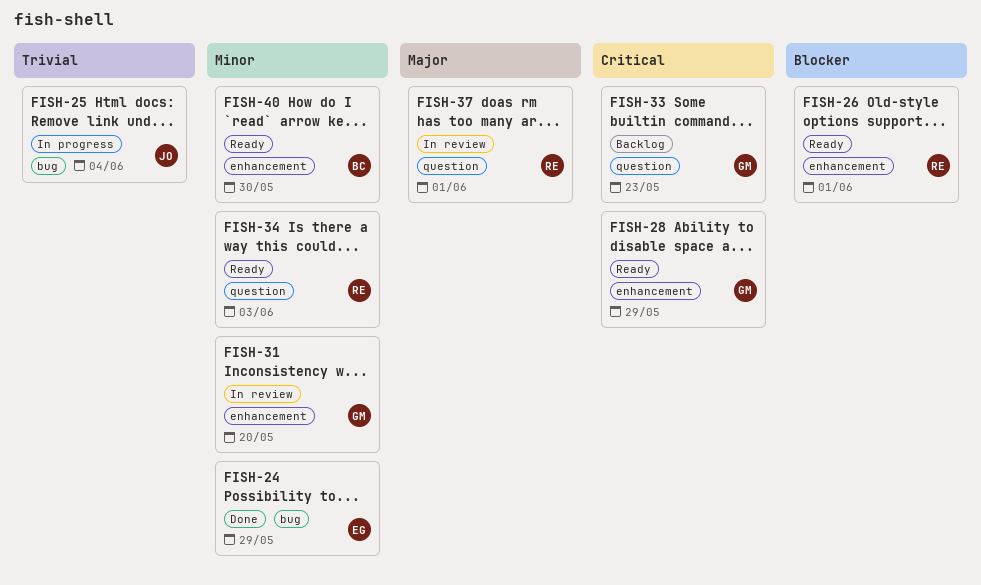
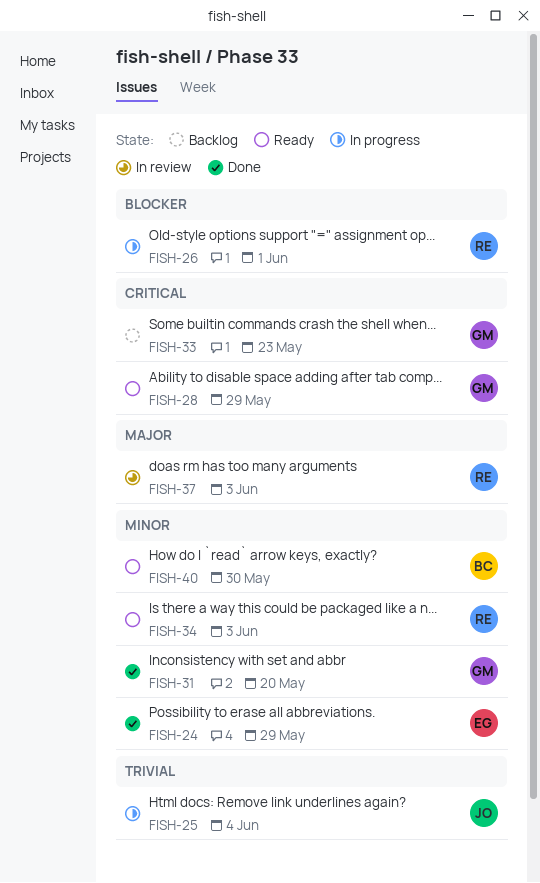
FISH-26, status: Ready -> In progress
FISH-31, status: In review -> Done
FISH-37, due: Jun 1 -> Jun 3

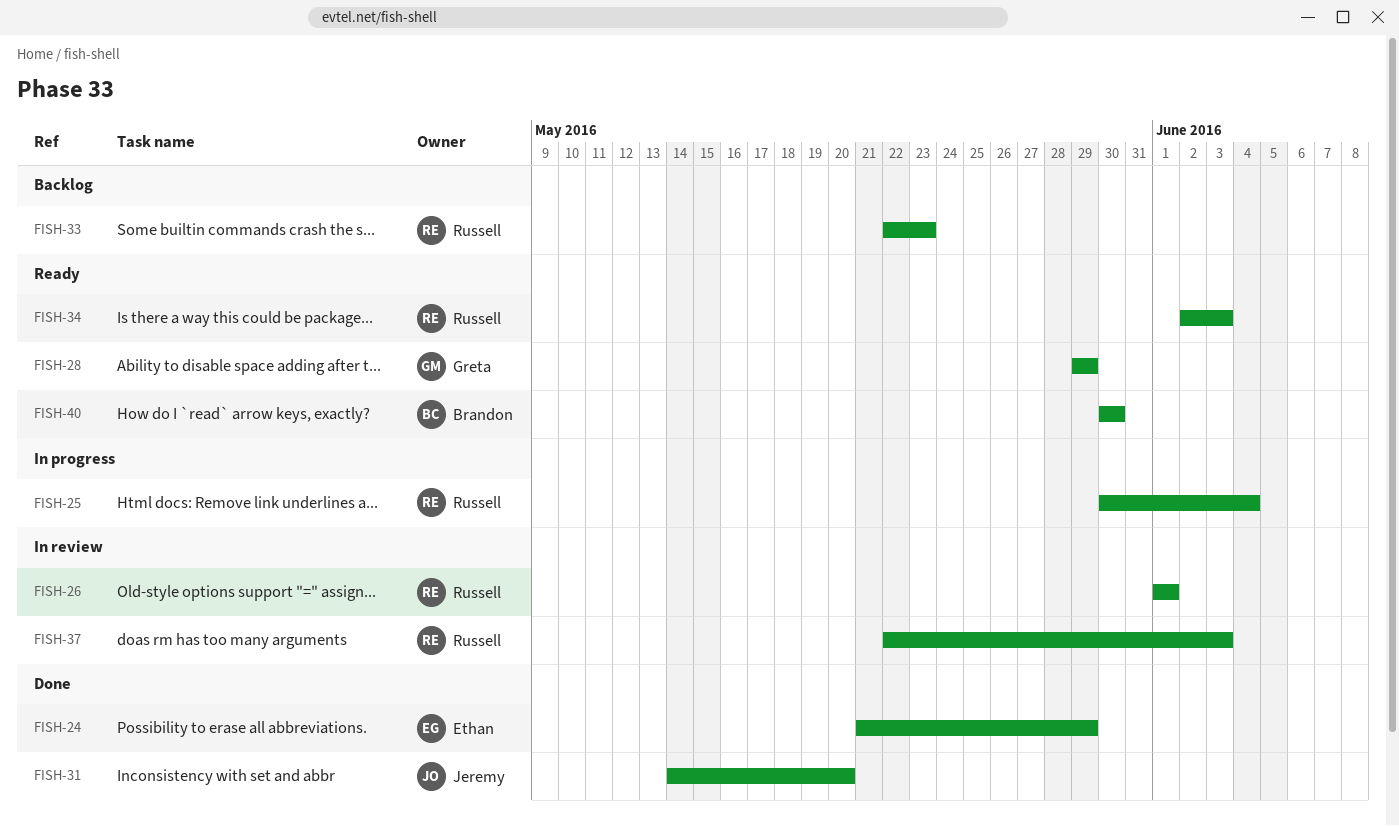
FISH-25, owner: Jeremy -> Russell
FISH-26, status: In progress -> In review
FISH-31, owner: Greta -> Jeremy
FISH-33, owner: Greta -> Russell

